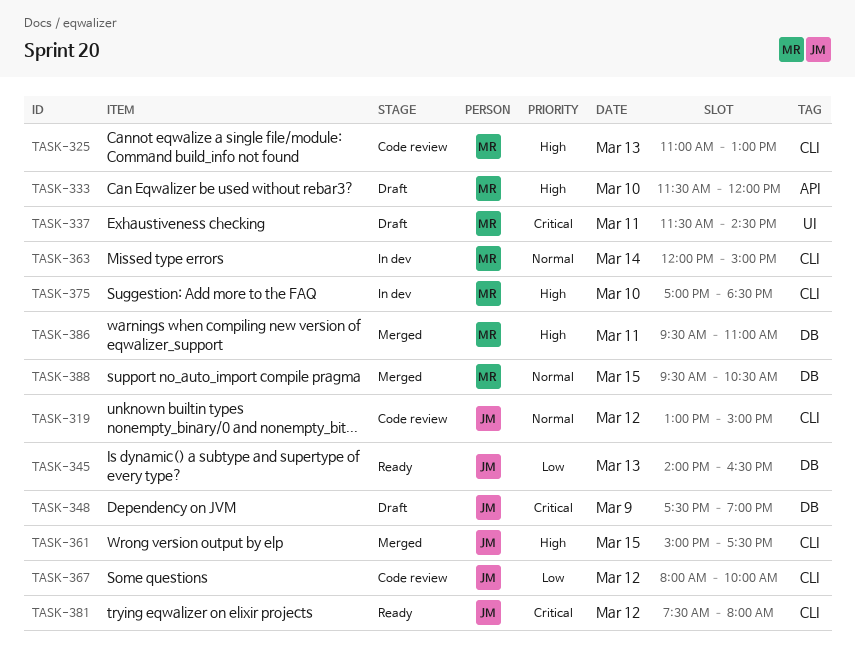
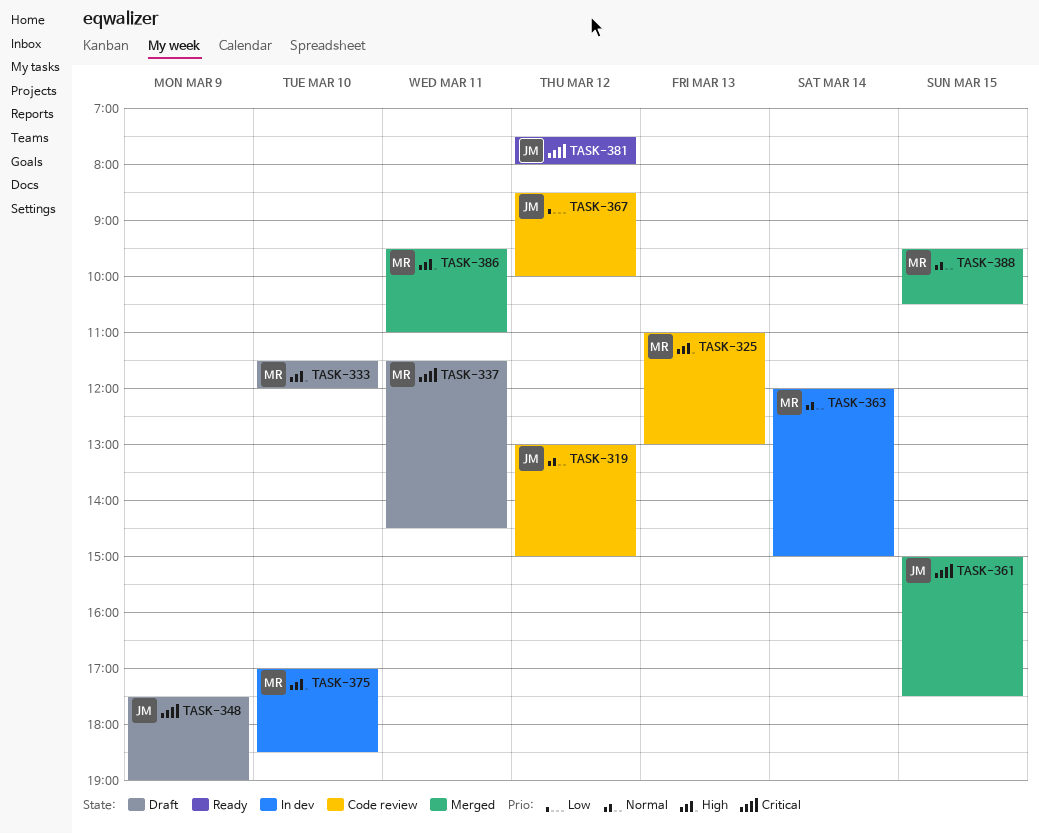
TASK-345: present -> none
TASK-361, priority: High -> Critical
TASK-367, begins: 08:00 -> 08:30

